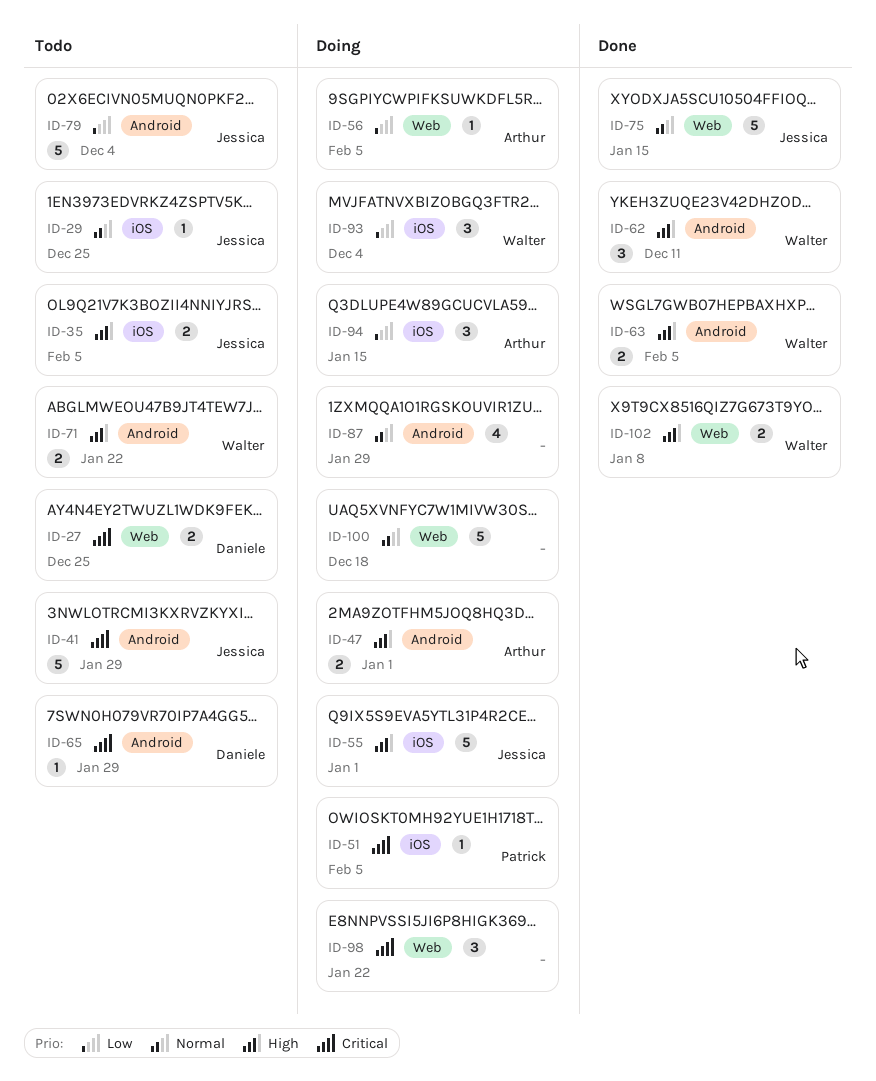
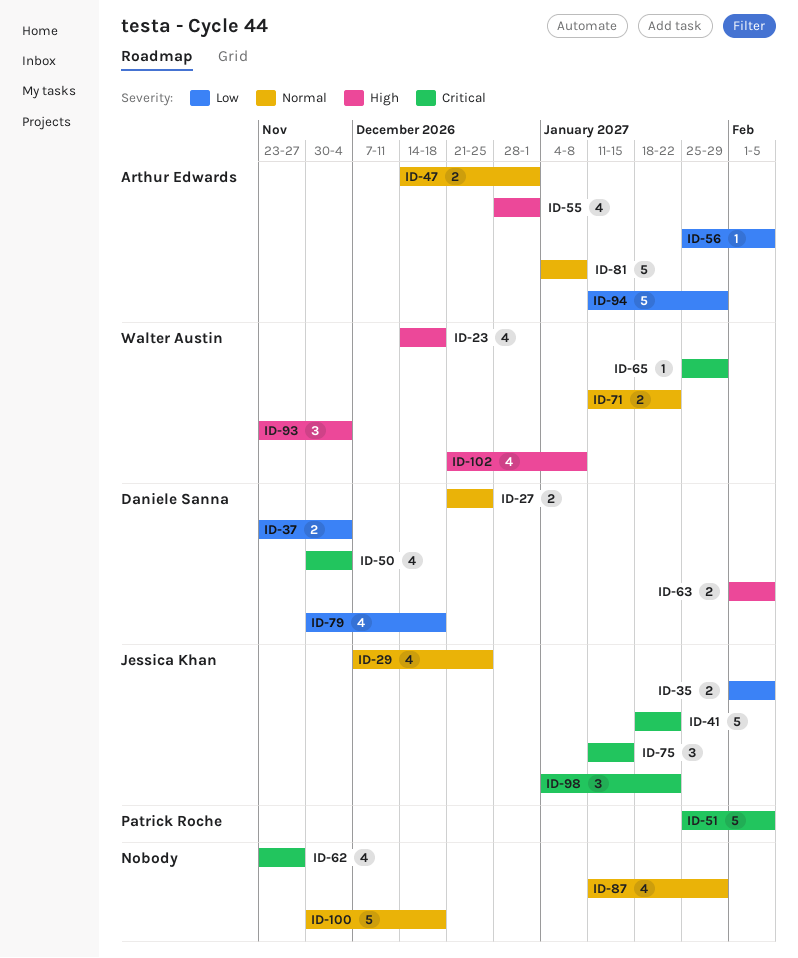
ID-23: none -> present
ID-27, priority: Critical -> Normal
ID-29, estimate: 1 -> 4
ID-35, priority: High -> Low
ID-37: none -> present
ID-41, due: Jan 29 -> Jan 22
ID-47, priority: High -> Normal
ID-50: none -> present
ID-51, estimate: 1 -> 5
ID-55, owner: Jessica Khan -> Arthur Edwards
ID-55, estimate: 5 -> 4
ID-62, owner: Walter Austin -> none
ID-62, priority: High -> Critical
ID-62, estimate: 3 -> 4
ID-62, due: Dec 11 -> Nov 27
ID-63, owner: Walter Austin -> Daniele Sanna
ID-65, owner: Daniele Sanna -> Walter Austin
ID-71, priority: High -> Normal
ID-75, priority: Normal -> Critical
ID-75, estimate: 5 -> 3
ID-79, owner: Jessica Khan -> Daniele Sanna
ID-79, estimate: 5 -> 4
ID-79, due: Dec 4 -> Dec 18
ID-81: none -> present
ID-93, priority: Low -> High
ID-94, estimate: 3 -> 5
ID-94, due: Jan 15 -> Jan 29
ID-98, owner: none -> Jessica Khan
ID-102, estimate: 2 -> 4

